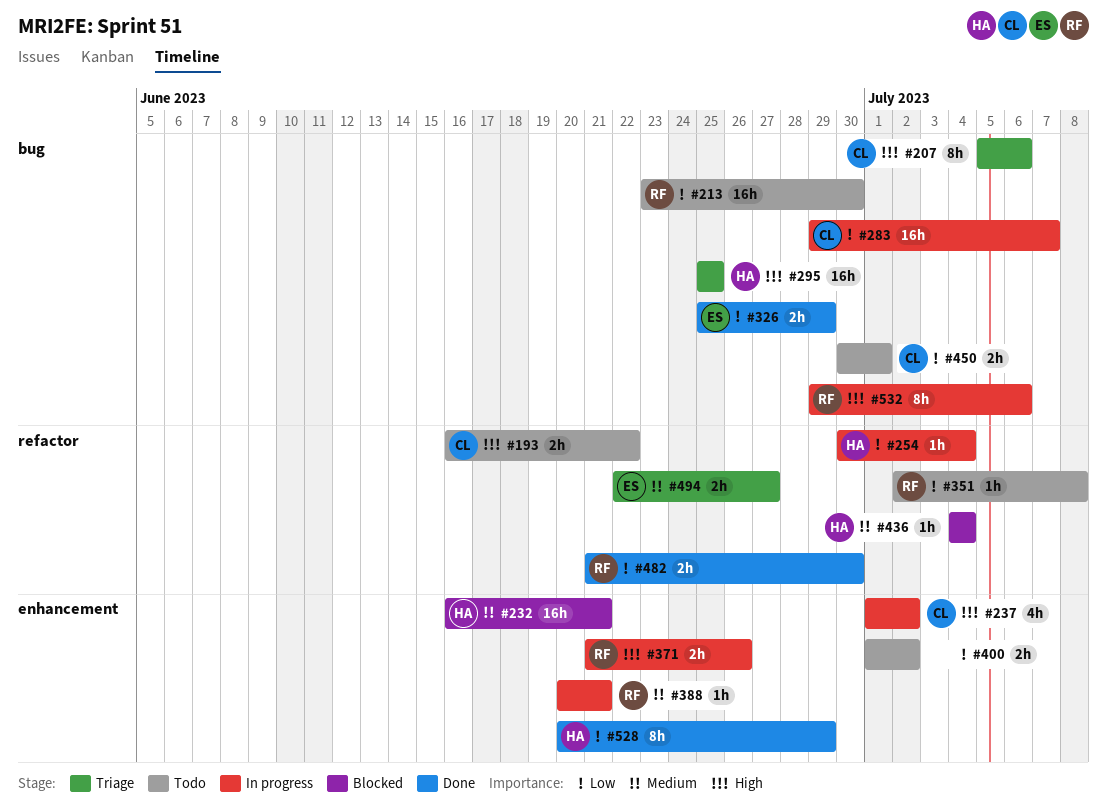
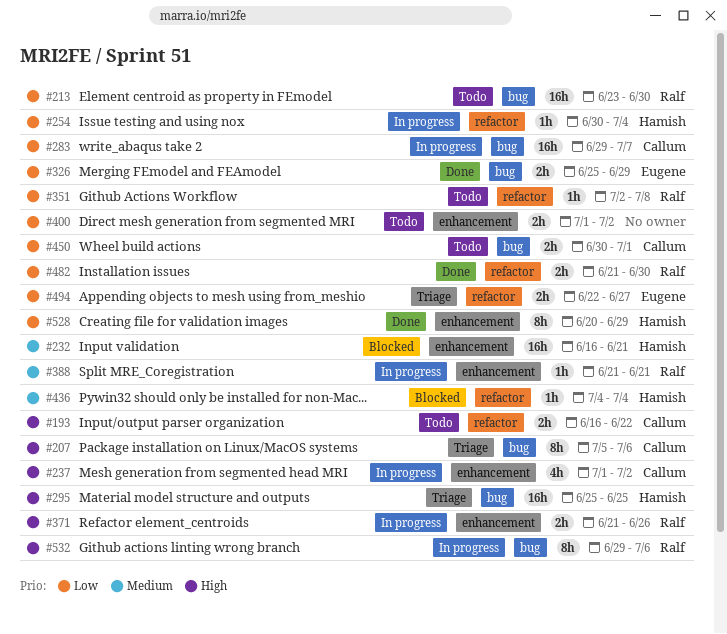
#388, start: Jun 20 -> Jun 21
#494, priority: Medium -> Low

